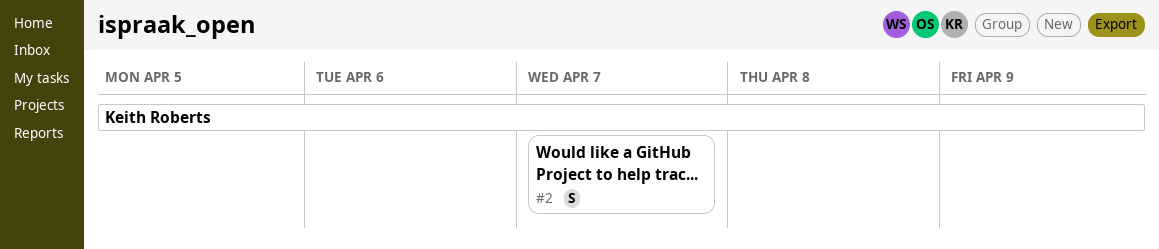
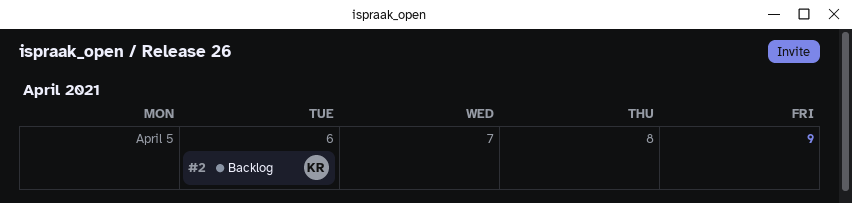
#2, due: Apr 7 -> Apr 6

